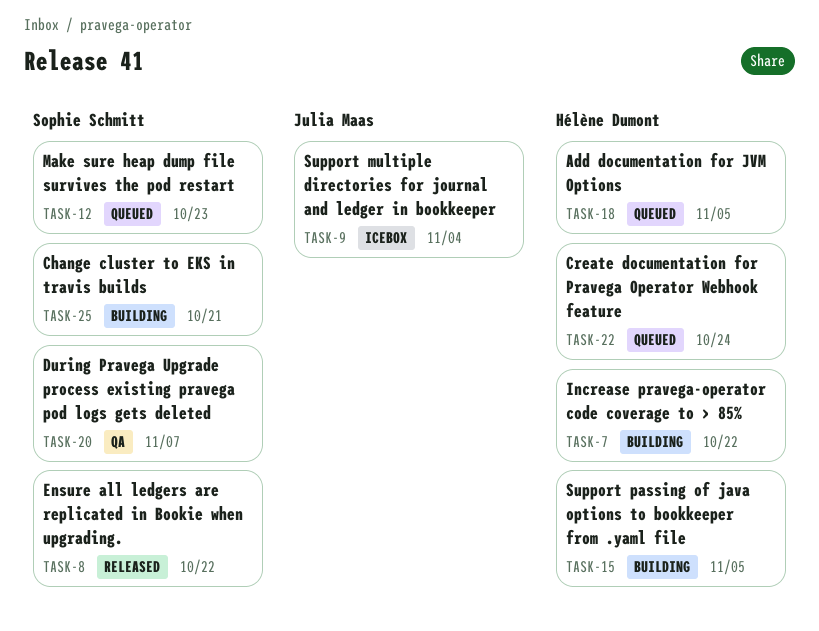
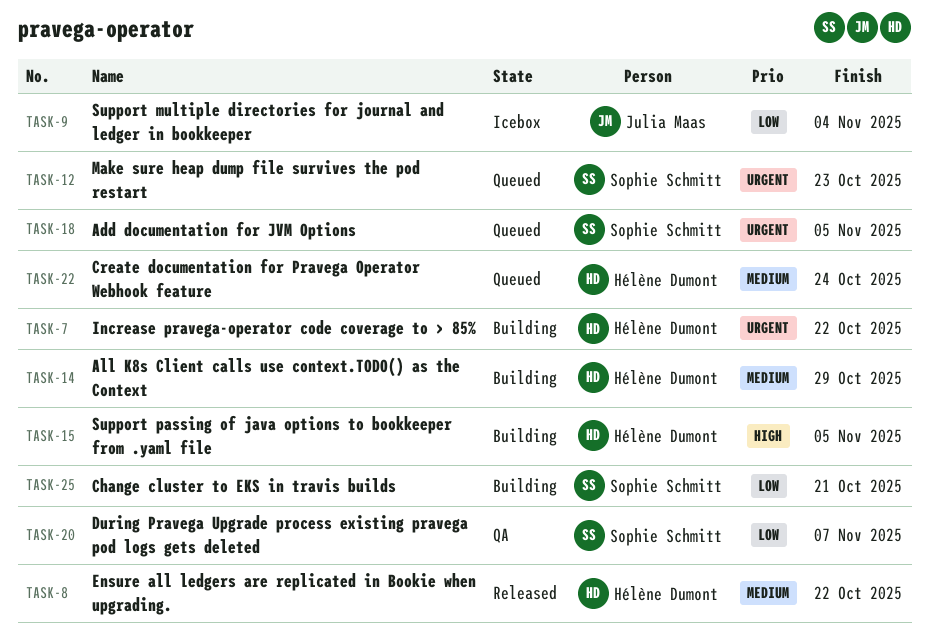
TASK-8, owner: Sophie Schmitt -> Hélène Dumont
TASK-14: none -> present
TASK-18, owner: Hélène Dumont -> Sophie Schmitt

